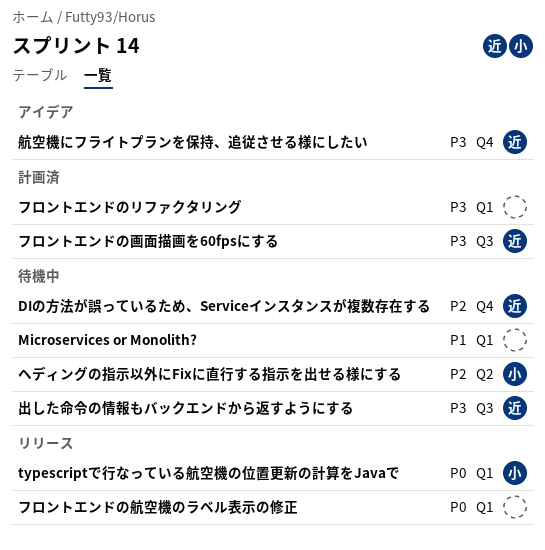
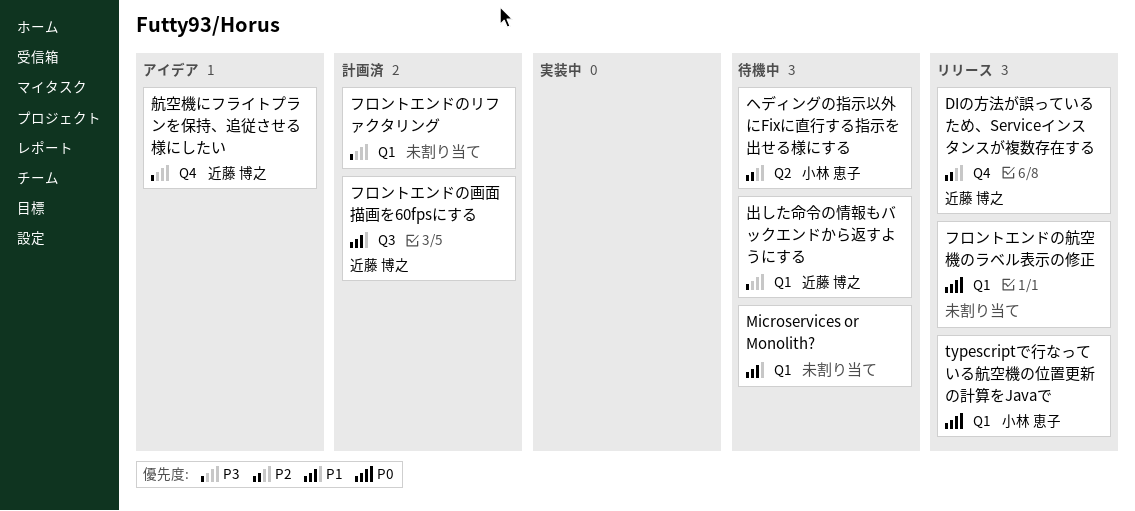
DIの方法が誤っているため、Serviceインスタンスが複数存在する, status: 待機中 -> リリース
フロントエンドの画面描画を60fpsにする, priority: P3 -> P1
出した命令の情報もバックエンドから返すようにする, label: Q3 -> Q1

